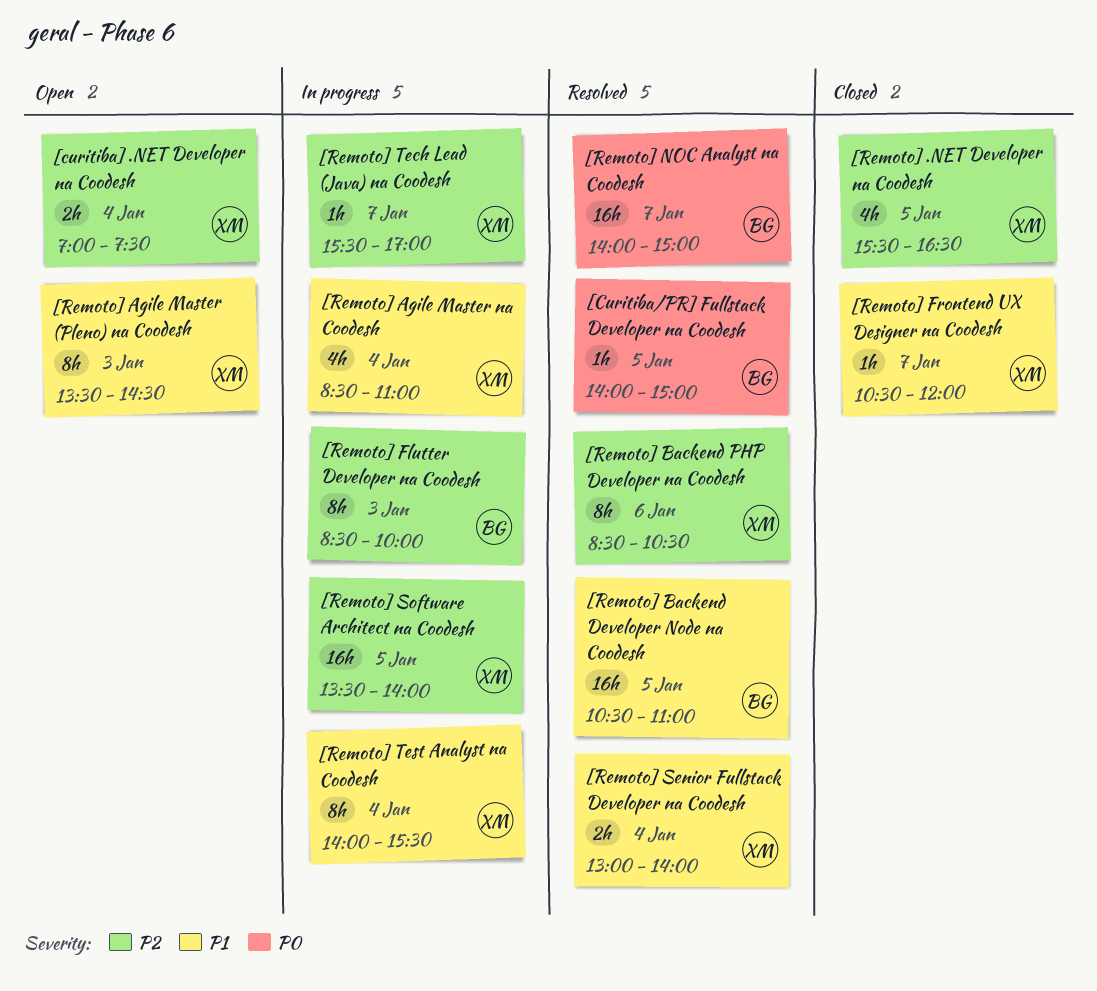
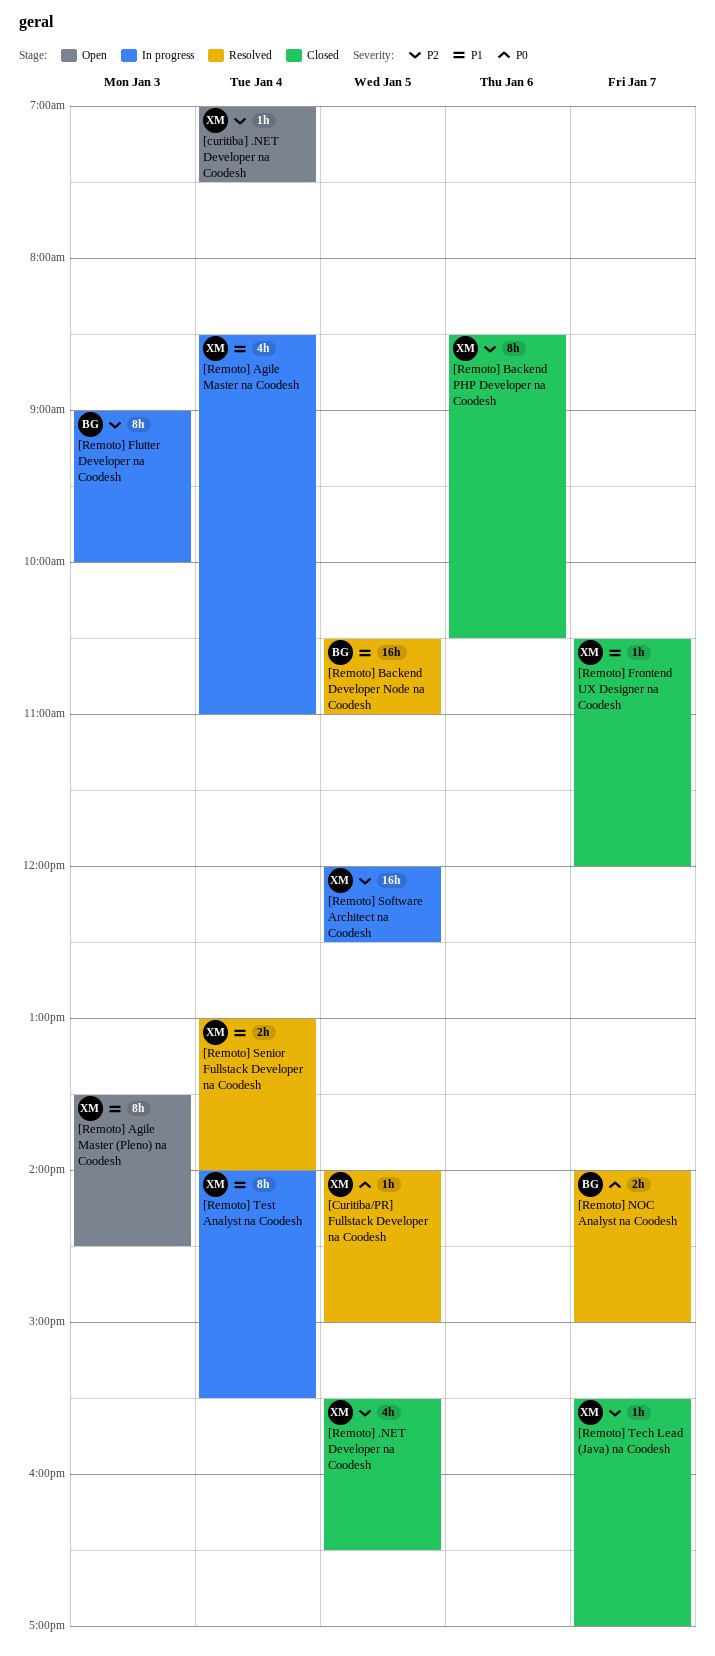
[Curitiba/PR] Fullstack Developer na Coodesh, owner: BG -> XM
[curitiba] .NET Developer na Coodesh, estimate: 2h -> 1h
[Remoto] Backend PHP Developer na Coodesh, status: Resolved -> Closed
[Remoto] Flutter Developer na Coodesh, begins: 08:30 -> 09:00
[Remoto] NOC Analyst na Coodesh, estimate: 16h -> 2h
[Remoto] Software Architect na Coodesh, begins: 13:30 -> 12:00
[Remoto] Software Architect na Coodesh, ends: 14:00 -> 12:30
[Remoto] Tech Lead (Java) na Coodesh, status: In progress -> Closed

